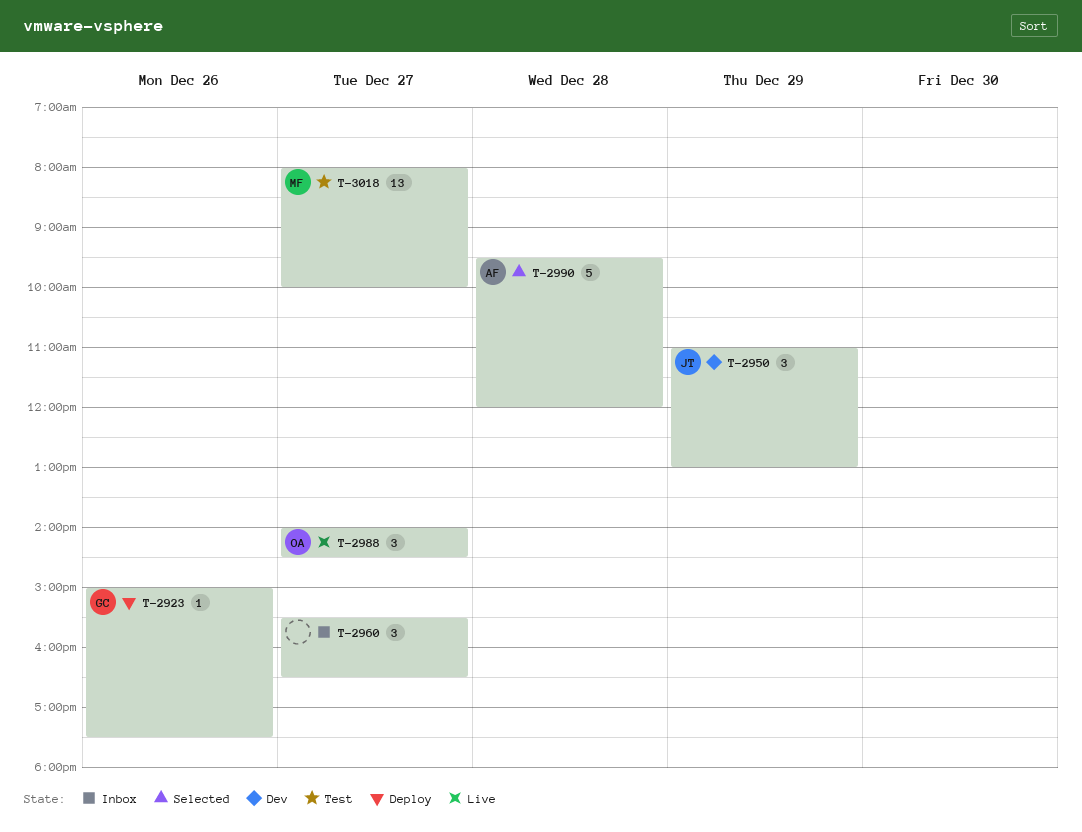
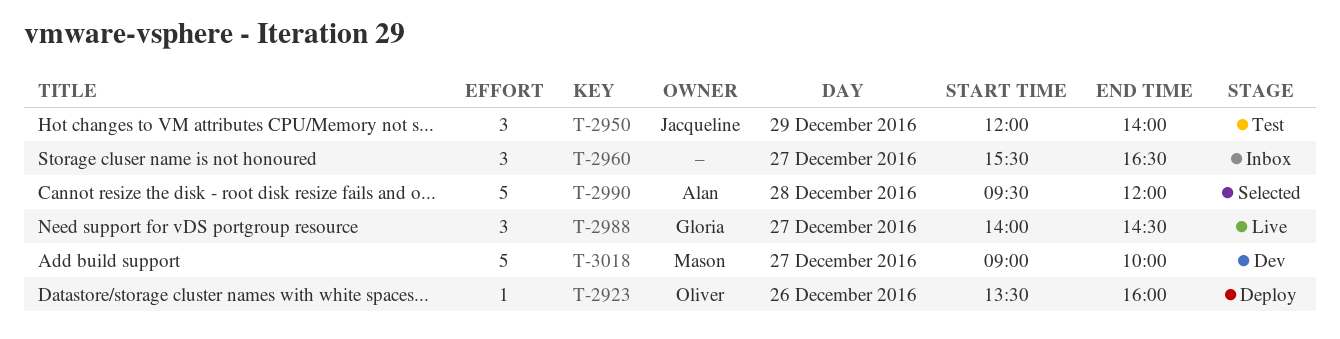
T-2923, owner: Gloria -> Oliver
T-2923, begins: 15:00 -> 13:30
T-2923, ends: 17:30 -> 16:00
T-2950, status: Dev -> Test
T-2950, begins: 11:00 -> 12:00
T-2950, ends: 13:00 -> 14:00
T-2988, owner: Oliver -> Gloria
T-3018, status: Test -> Dev
T-3018, estimate: 13 -> 5
T-3018, begins: 08:00 -> 09:00

